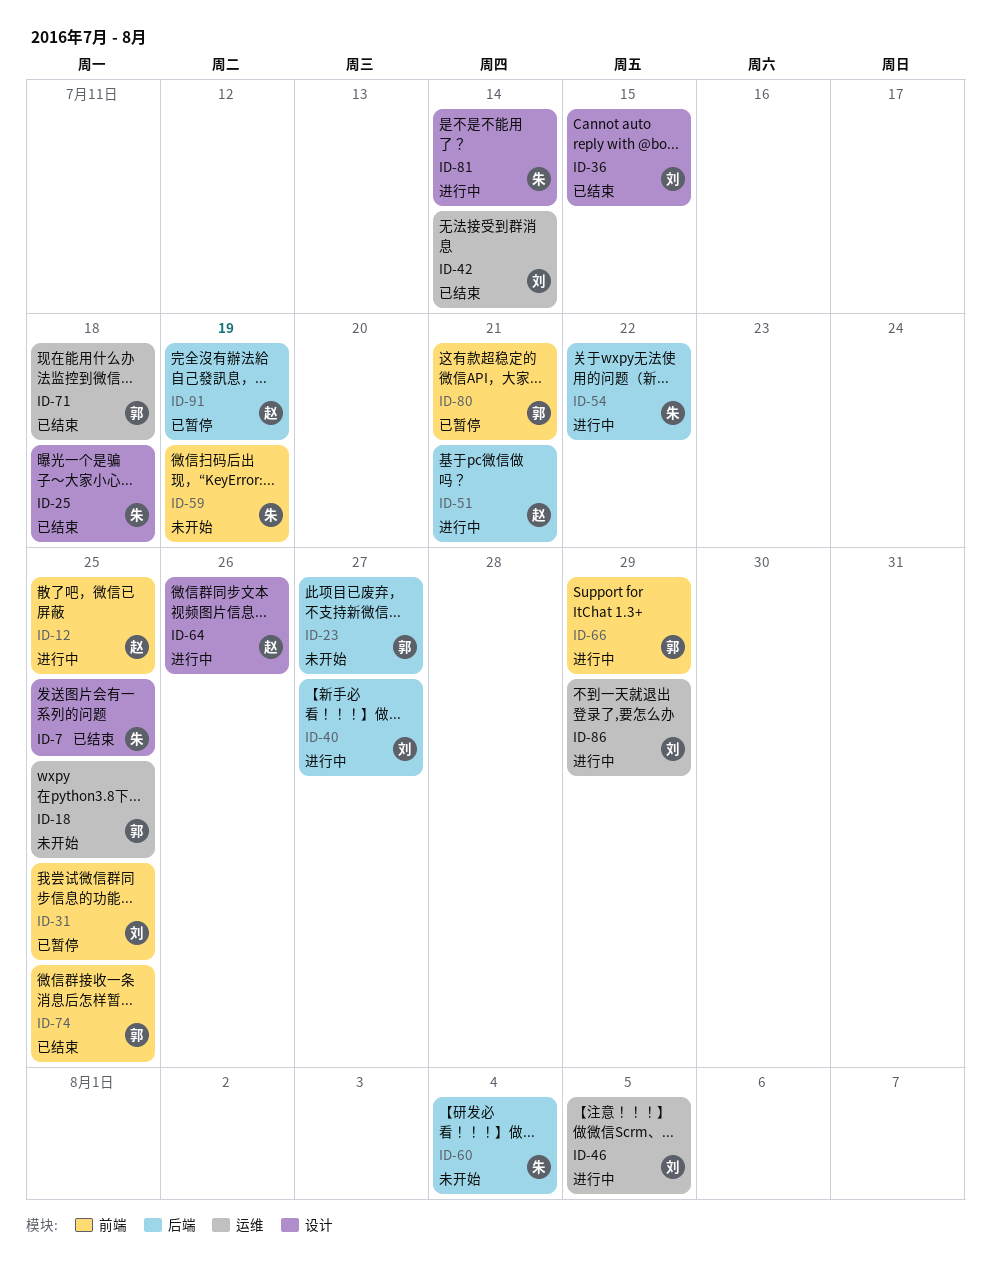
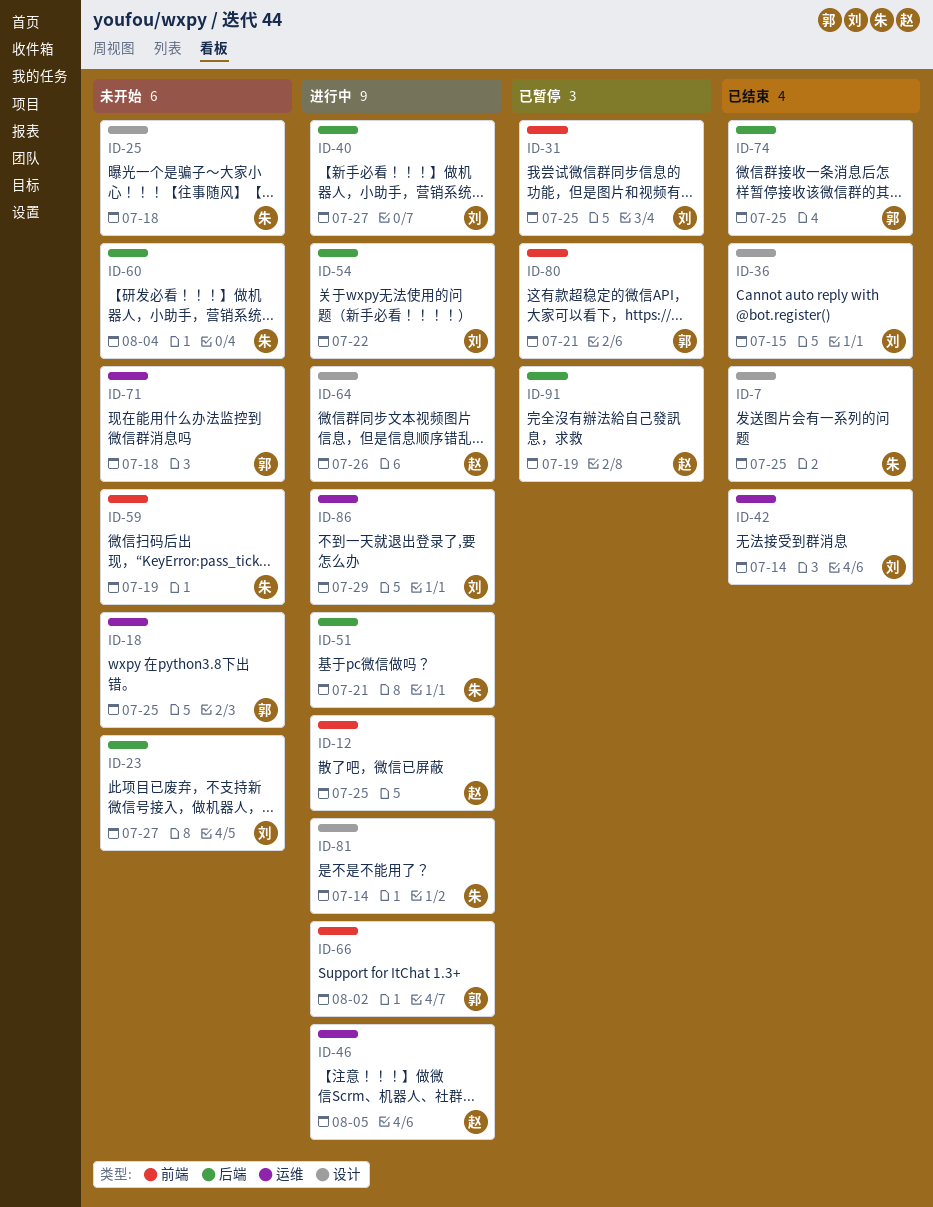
ID-23, owner: 郭 -> 刘
ID-25, status: 已结束 -> 未开始
ID-46, owner: 刘 -> 赵
ID-51, owner: 赵 -> 朱
ID-54, owner: 朱 -> 刘
ID-66, due: Jul 29 -> Aug 2
ID-71, status: 已结束 -> 未开始
ID-74, label: 前端 -> 后端

